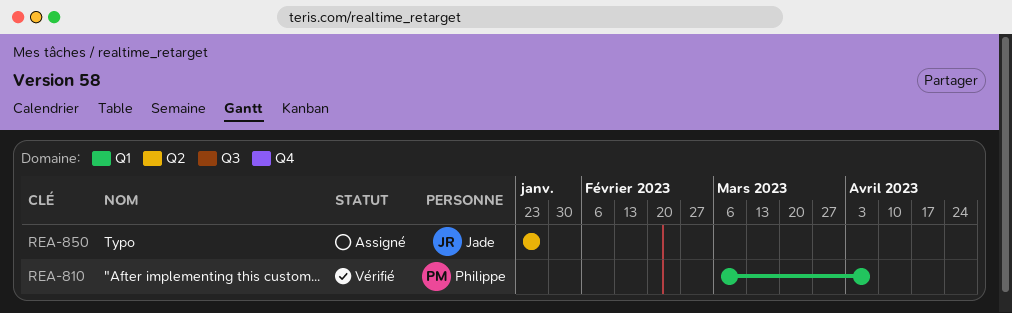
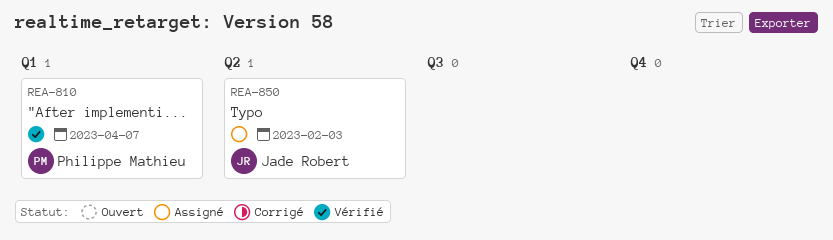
REA-850, due: Jan 27 -> Feb 3

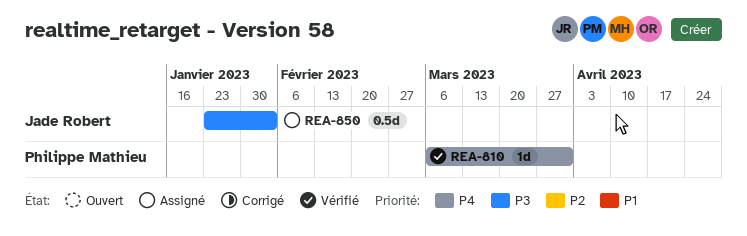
REA-810, due: Apr 7 -> Mar 31

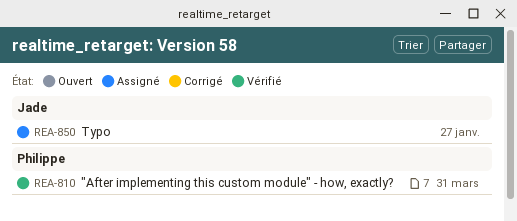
REA-850, due: Feb 3 -> Jan 27

